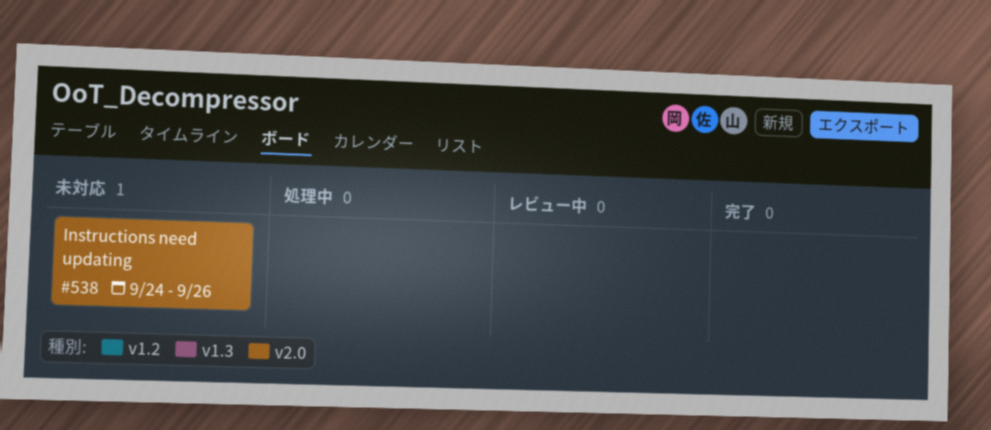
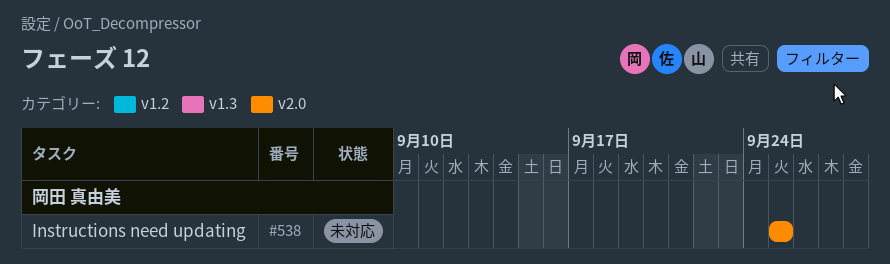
#538, start: Sep 24 -> Sep 25
#538, due: Sep 26 -> Sep 25

